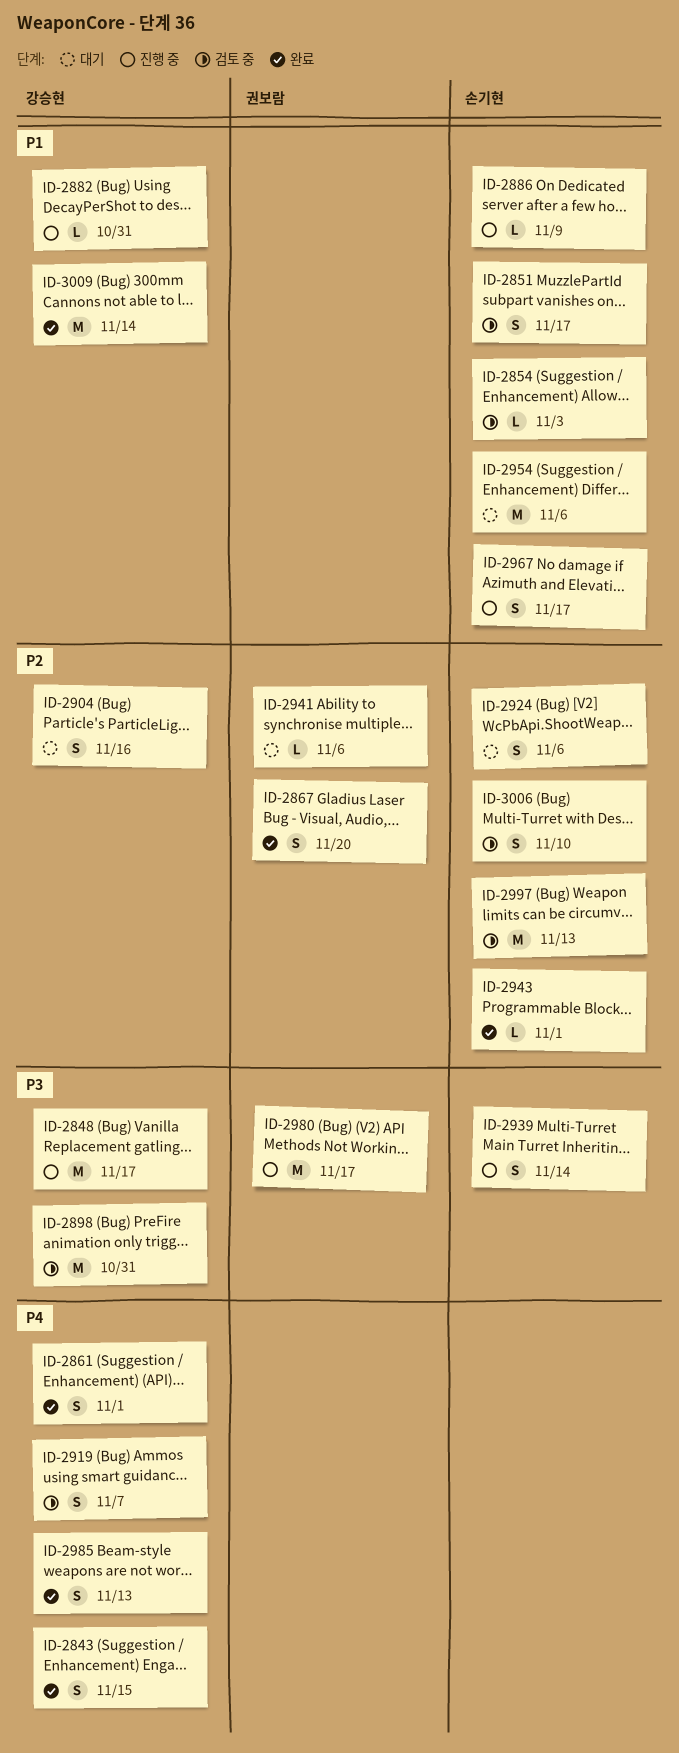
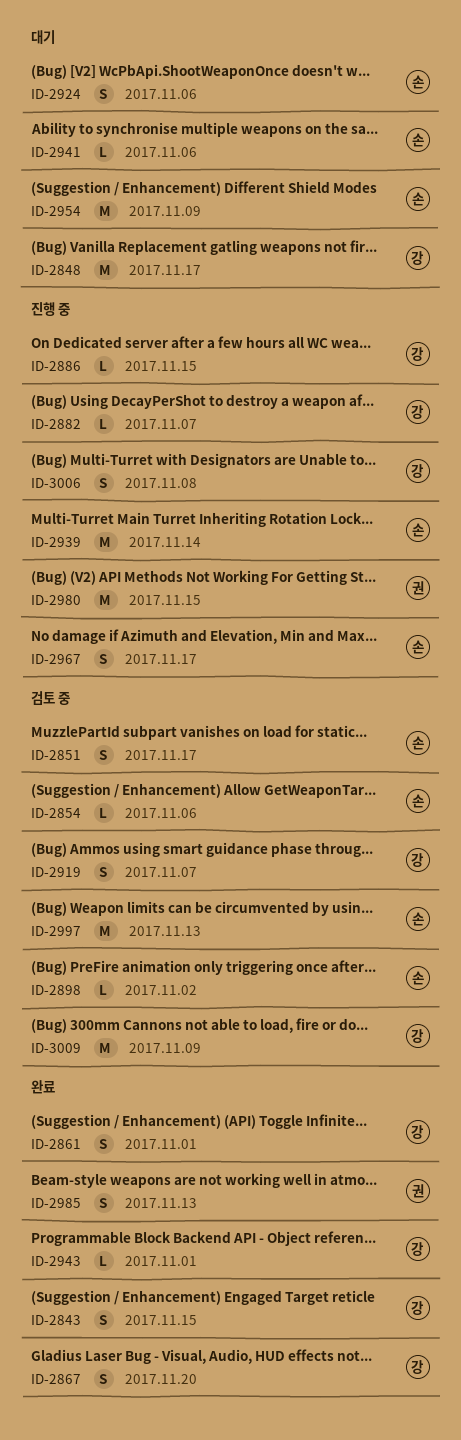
ID-2848, status: 진행 중 -> 대기
ID-2854, due: Nov 3 -> Nov 6
ID-2867, owner: 권보람 -> 강승현
ID-2882, due: Oct 31 -> Nov 7
ID-2886, owner: 손기현 -> 강승현
ID-2886, due: Nov 9 -> Nov 15
ID-2898, owner: 강승현 -> 손기현
ID-2898, estimate: M -> L
ID-2898, due: Oct 31 -> Nov 2
ID-2904: present -> none
ID-2939, estimate: S -> M
ID-2941, owner: 권보람 -> 손기현
ID-2943, owner: 손기현 -> 강승현
ID-2954, due: Nov 6 -> Nov 9
ID-2980, due: Nov 17 -> Nov 15
ID-2985, owner: 강승현 -> 권보람
ID-3006, status: 검토 중 -> 진행 중
ID-3006, owner: 손기현 -> 강승현
ID-3006, due: Nov 10 -> Nov 8
ID-3009, status: 완료 -> 검토 중
ID-3009, due: Nov 14 -> Nov 9

